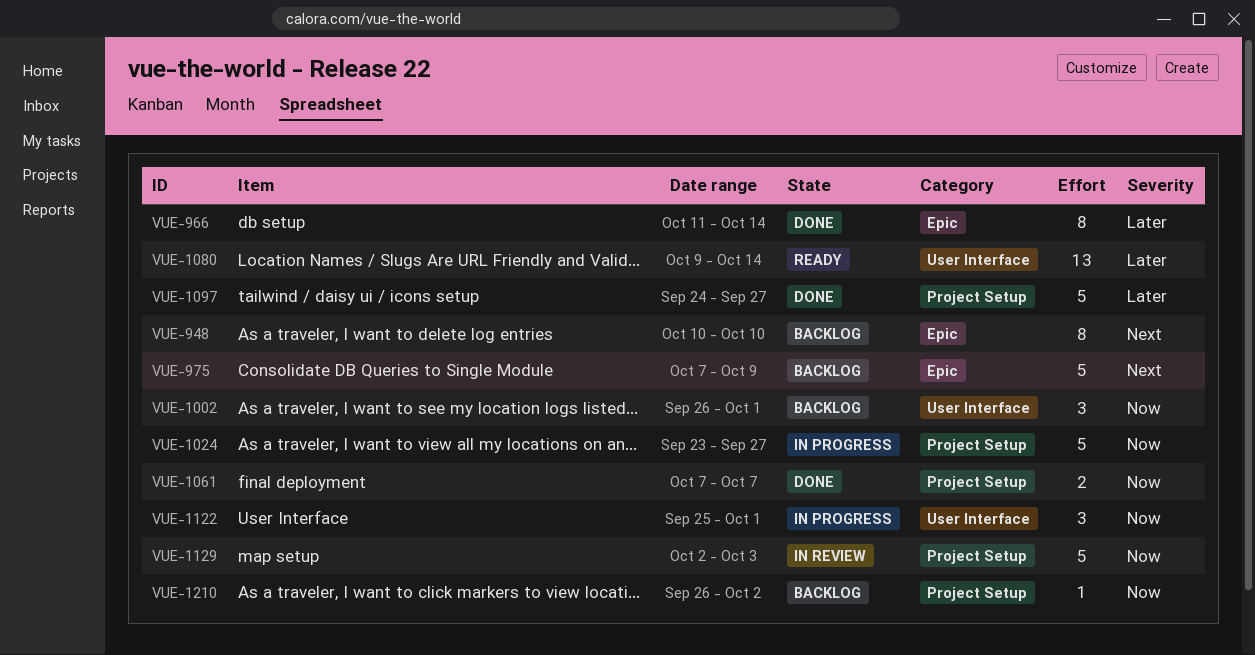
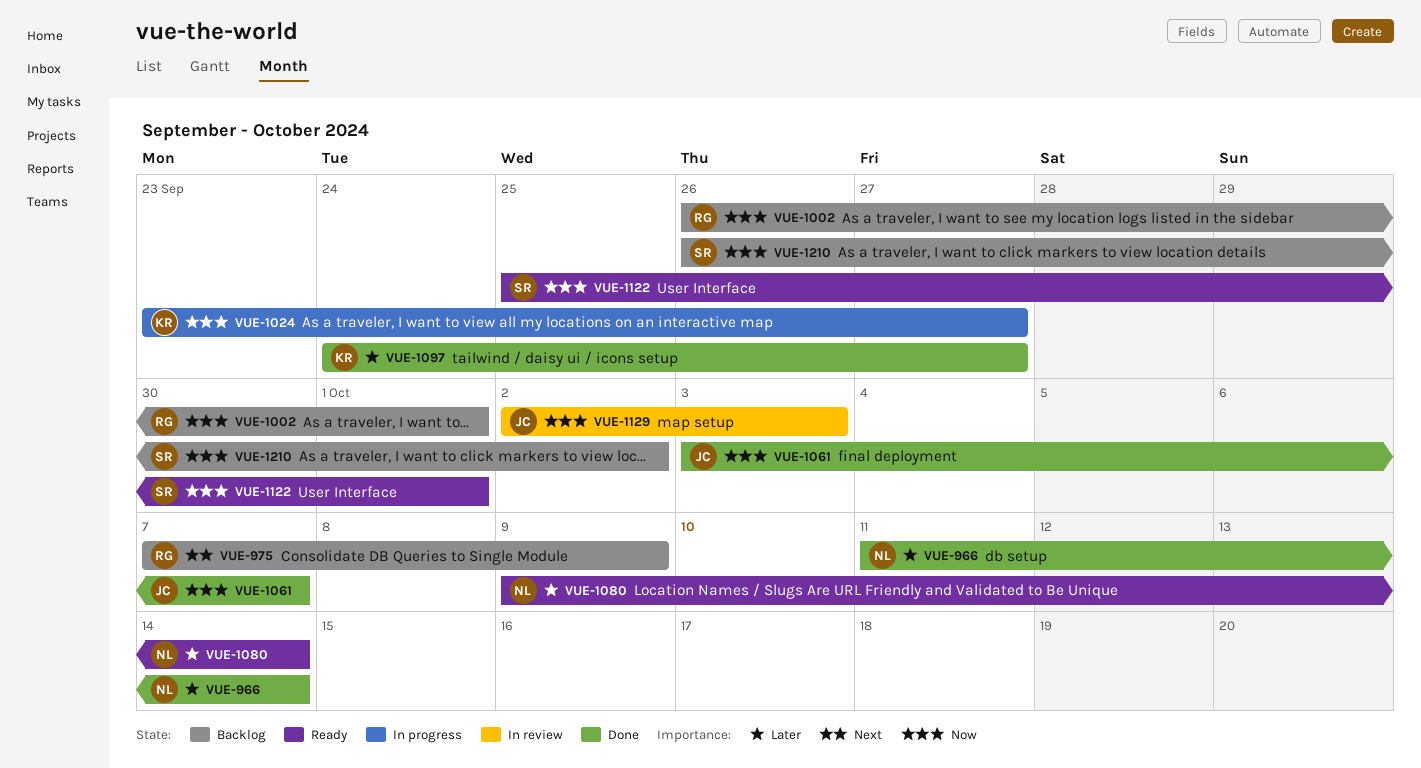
VUE-948: present -> none
VUE-1061, start: Oct 7 -> Oct 3
VUE-1122, status: In progress -> Ready

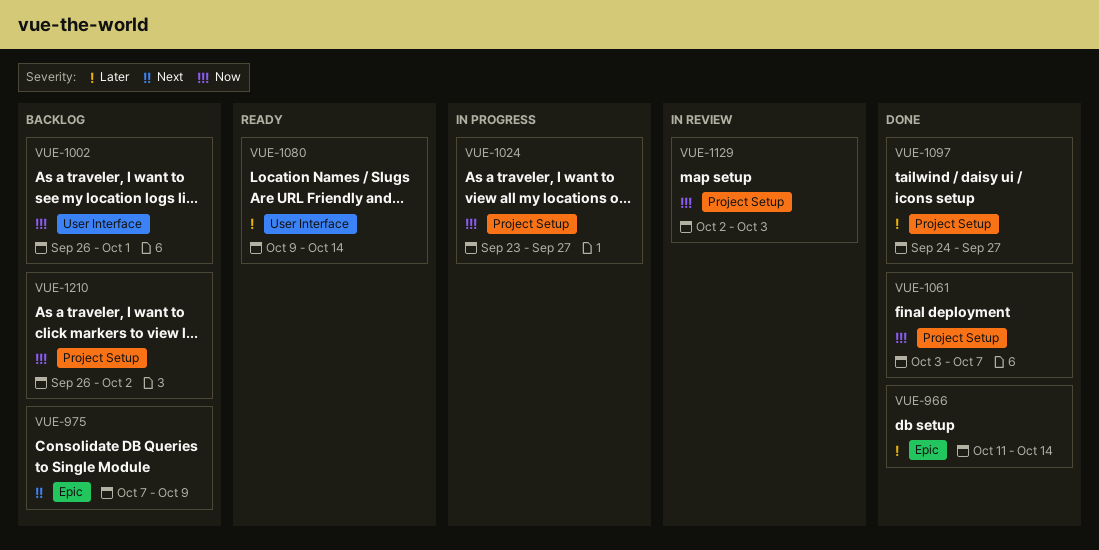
VUE-1122: present -> none

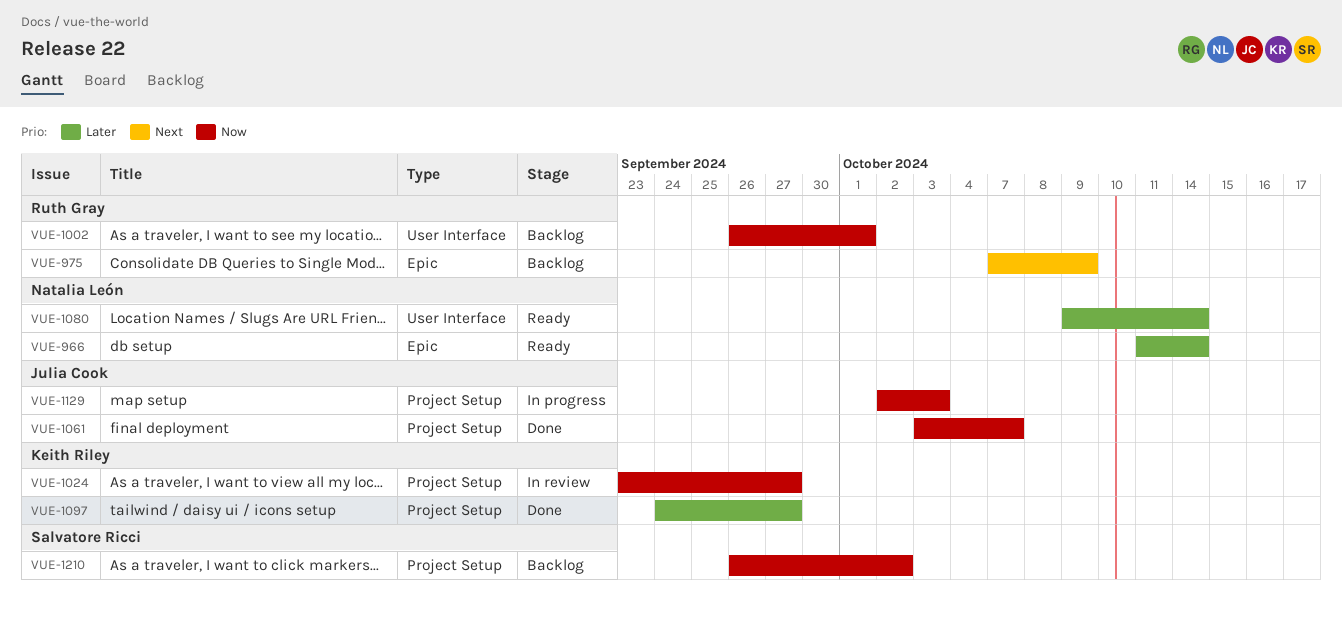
VUE-966, status: Done -> Ready
VUE-1024, status: In progress -> In review
VUE-1129, status: In review -> In progress

